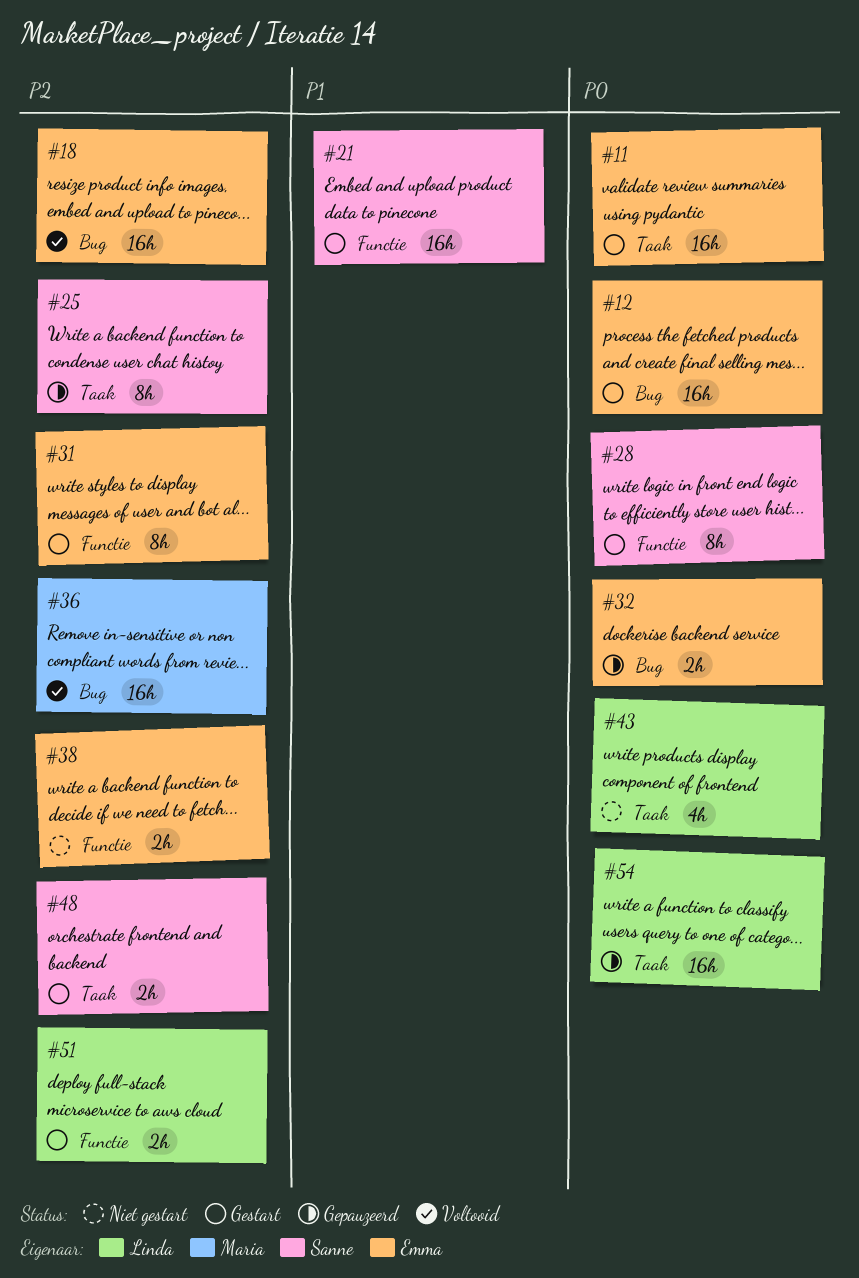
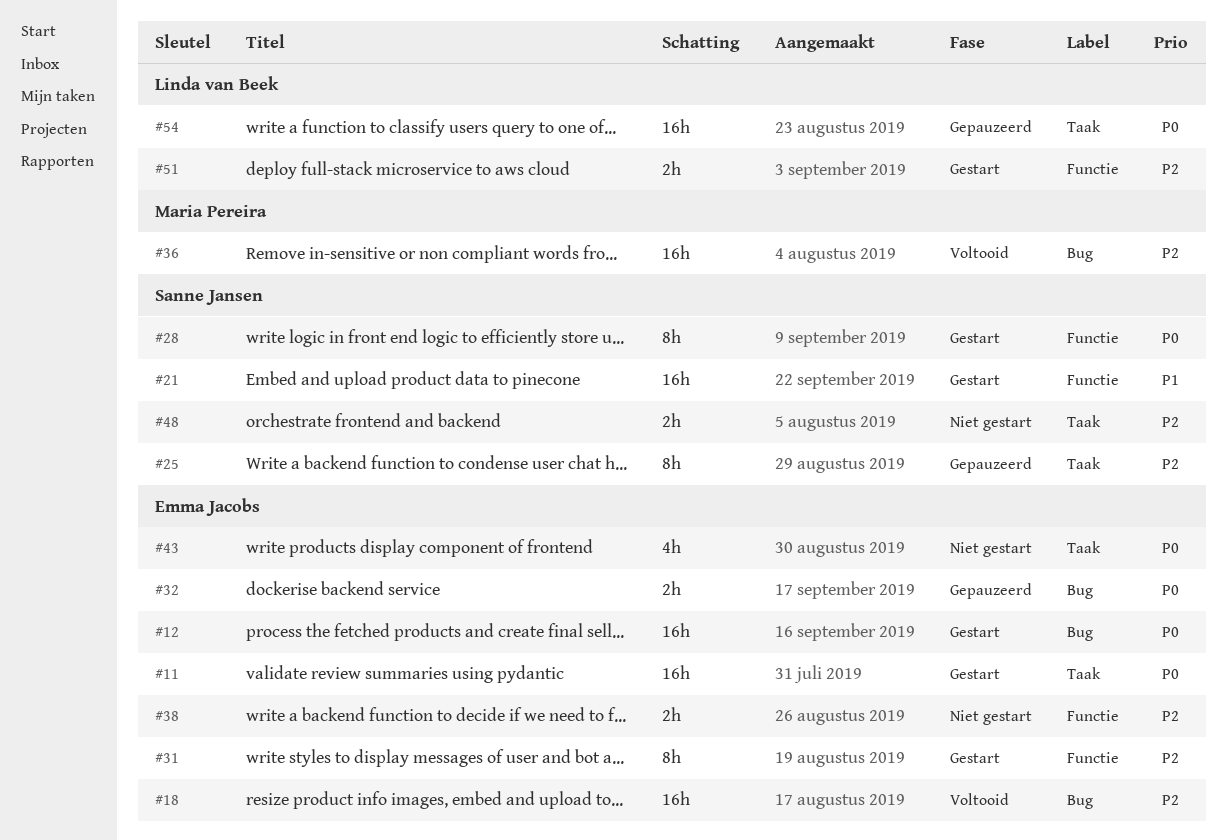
#43, owner: Linda van Beek -> Emma Jacobs
#48, status: Gestart -> Niet gestart

